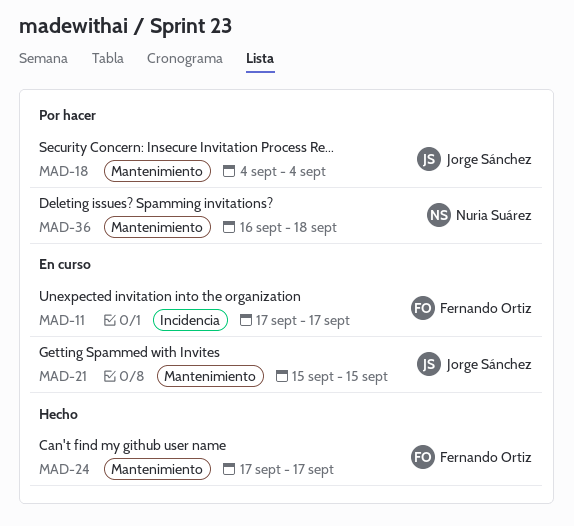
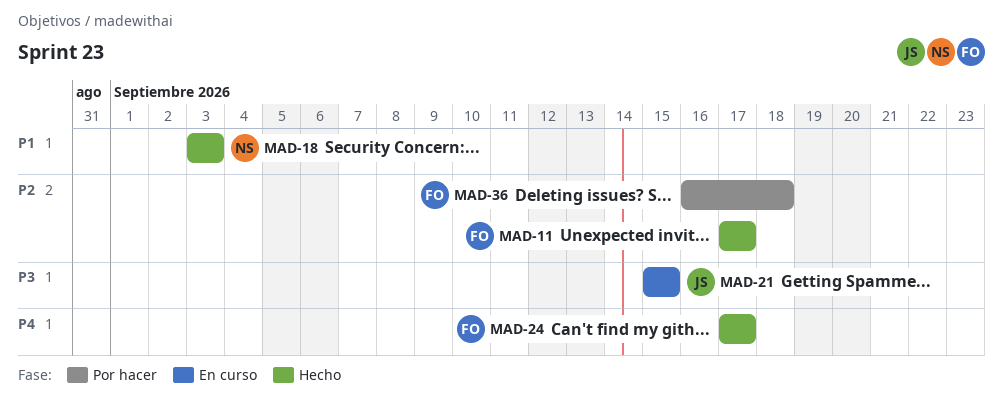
MAD-11, status: En curso -> Hecho
MAD-18, status: Por hacer -> Hecho
MAD-18, owner: Jorge Sánchez -> Nuria Suárez
MAD-18, start: Sep 4 -> Sep 3
MAD-18, due: Sep 4 -> Sep 3
MAD-36, owner: Nuria Suárez -> Fernando Ortiz

